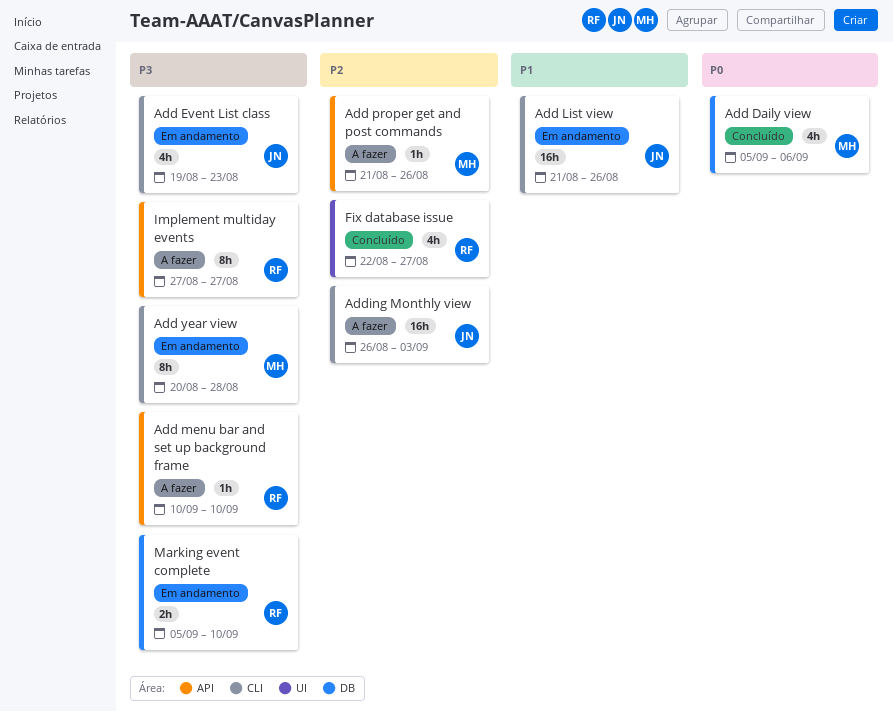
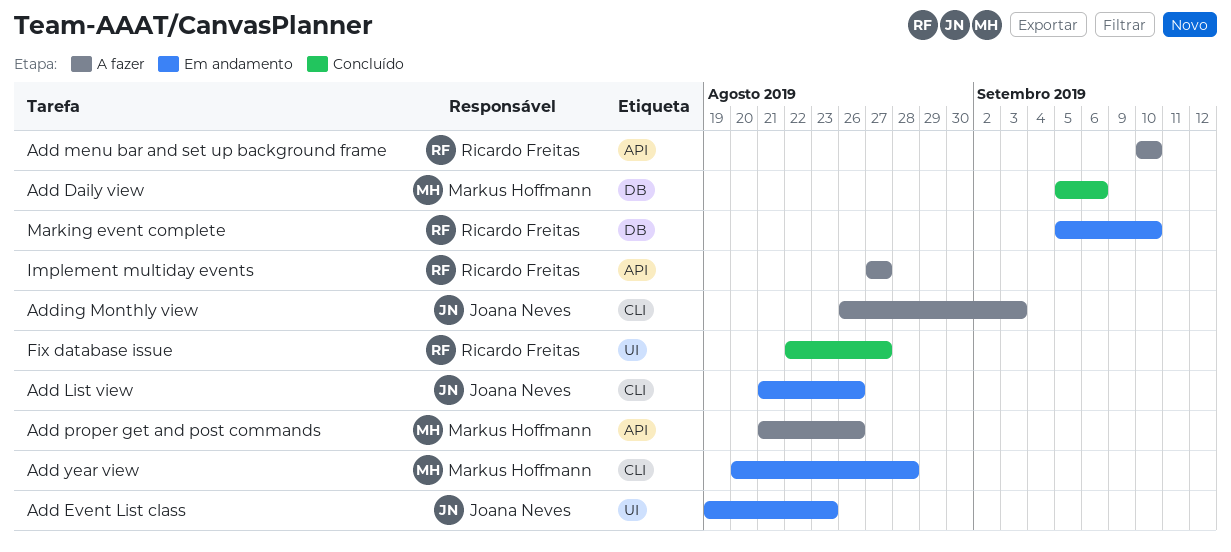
Add Event List class, label: CLI -> UI

